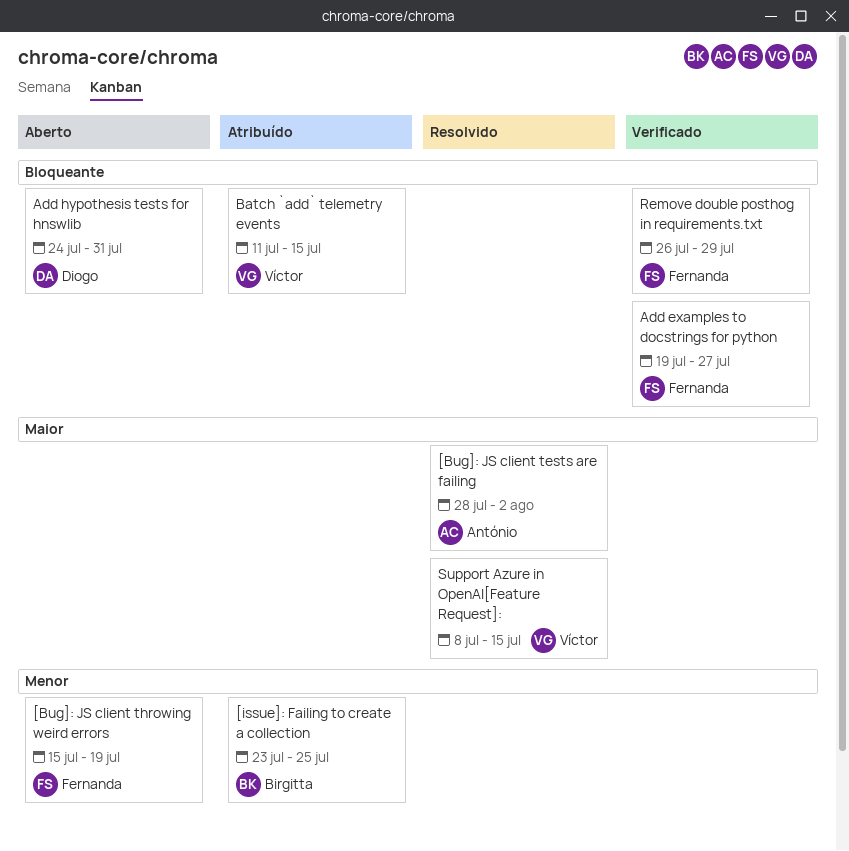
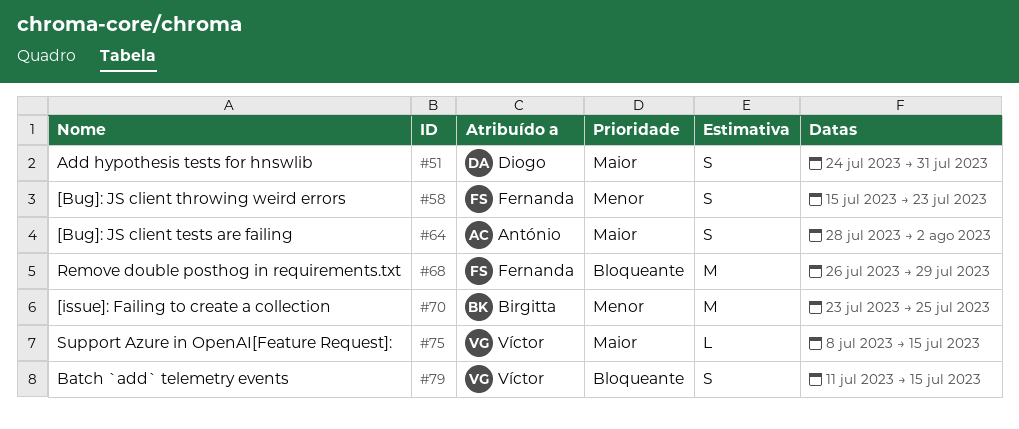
[Bug]: JS client throwing weird errors, due: Jul 19 -> Jul 23
Add examples to docstrings for python: present -> none
Add hypothesis tests for hnswlib, priority: Bloqueante -> Maior

